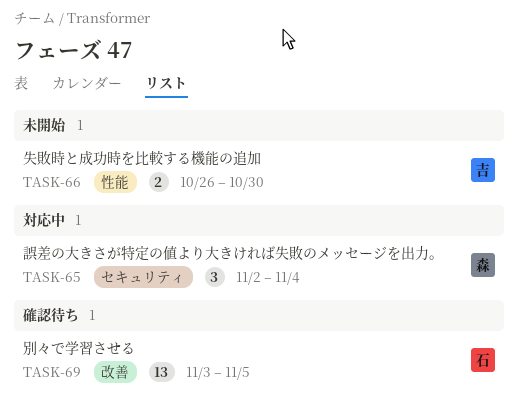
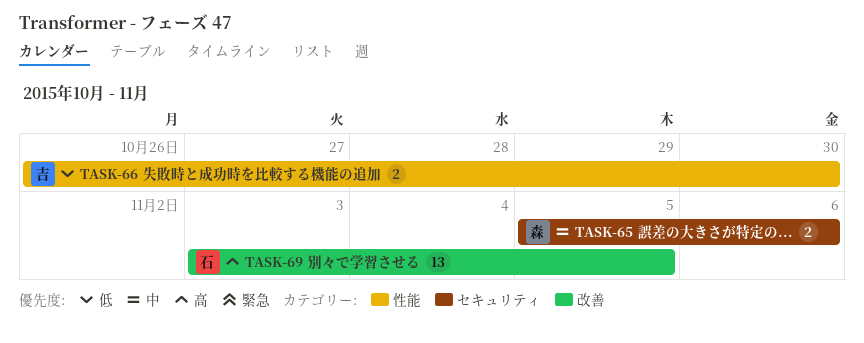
TASK-65, estimate: 3 -> 2
TASK-65, start: Nov 2 -> Nov 5
TASK-65, due: Nov 4 -> Nov 6

